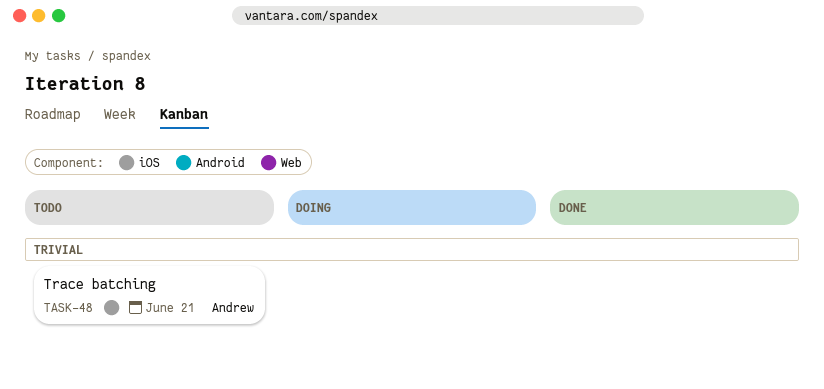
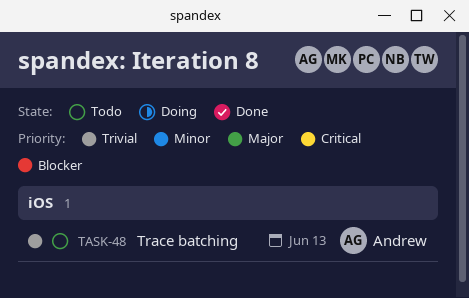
TASK-48, due: Jun 21 -> Jun 13

